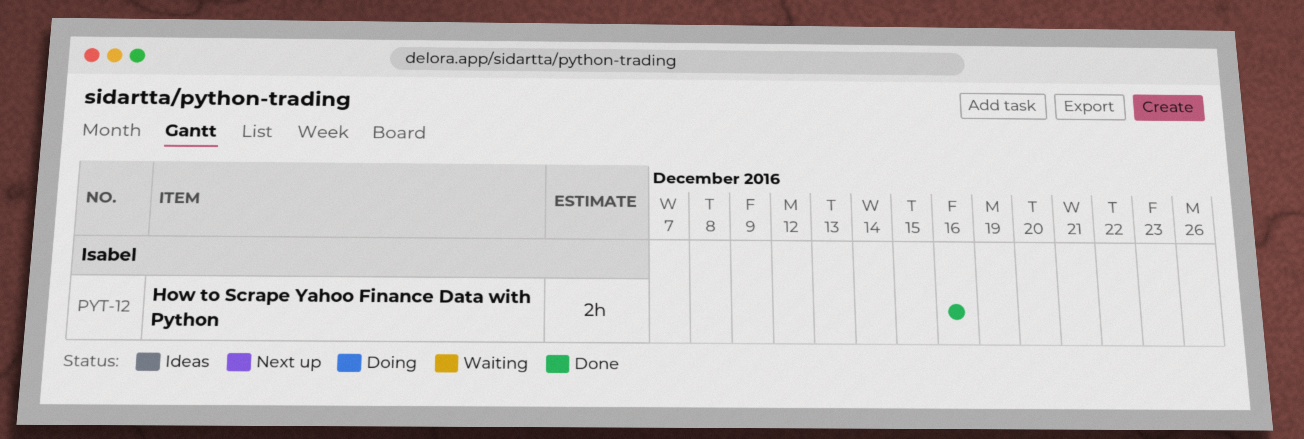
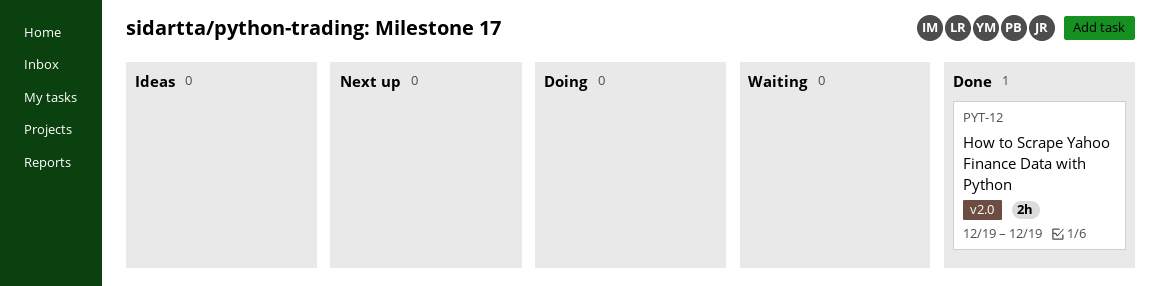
PYT-12, start: Dec 16 -> Dec 19
PYT-12, due: Dec 16 -> Dec 19

